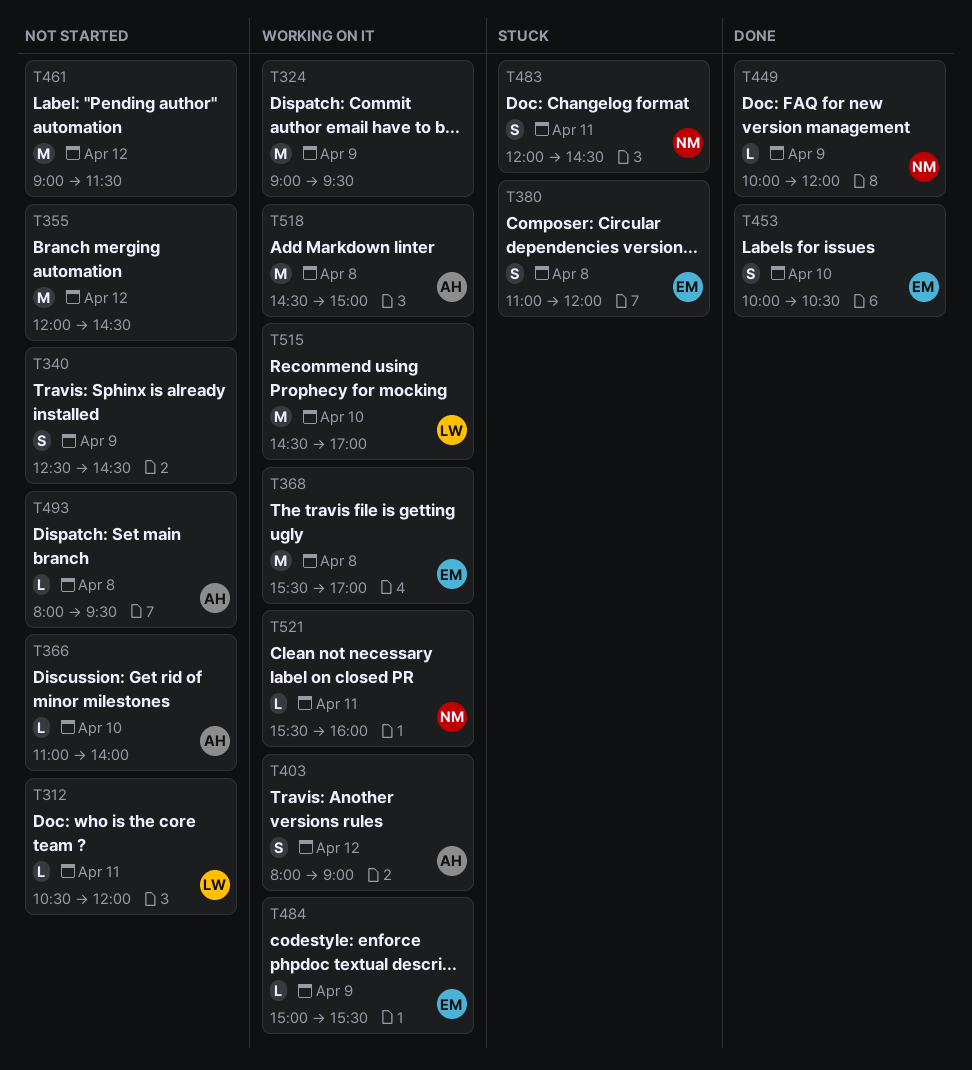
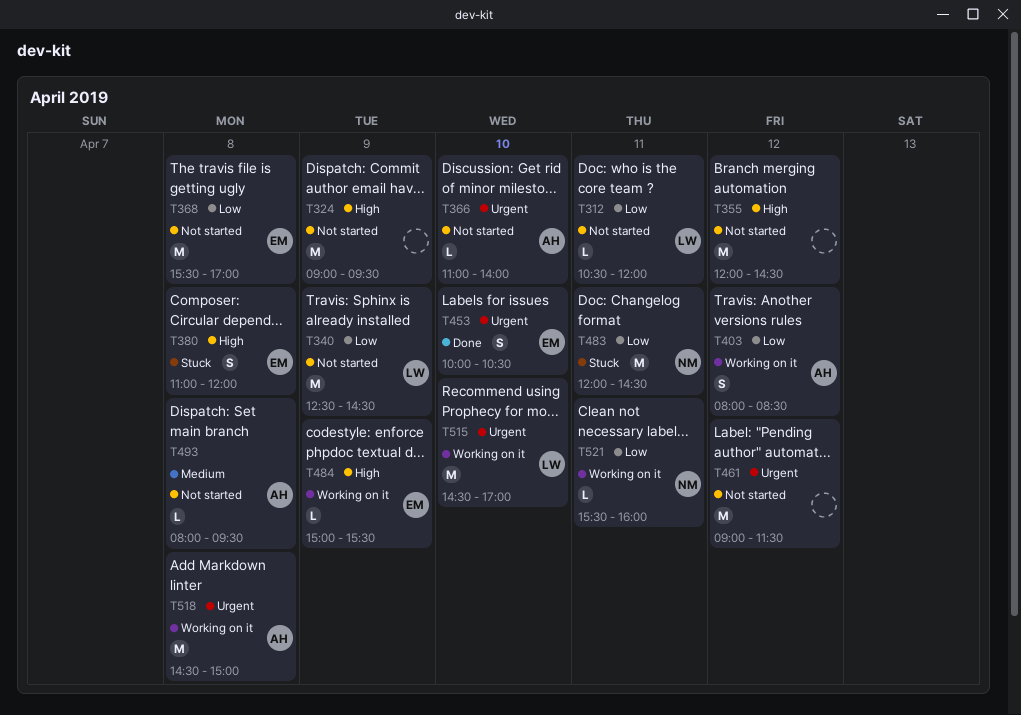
T324, status: Working on it -> Not started
T340, owner: none -> LW
T340, estimate: S -> M
T368, status: Working on it -> Not started
T403, ends: 09:00 -> 08:30
T449: present -> none
T483, estimate: S -> M

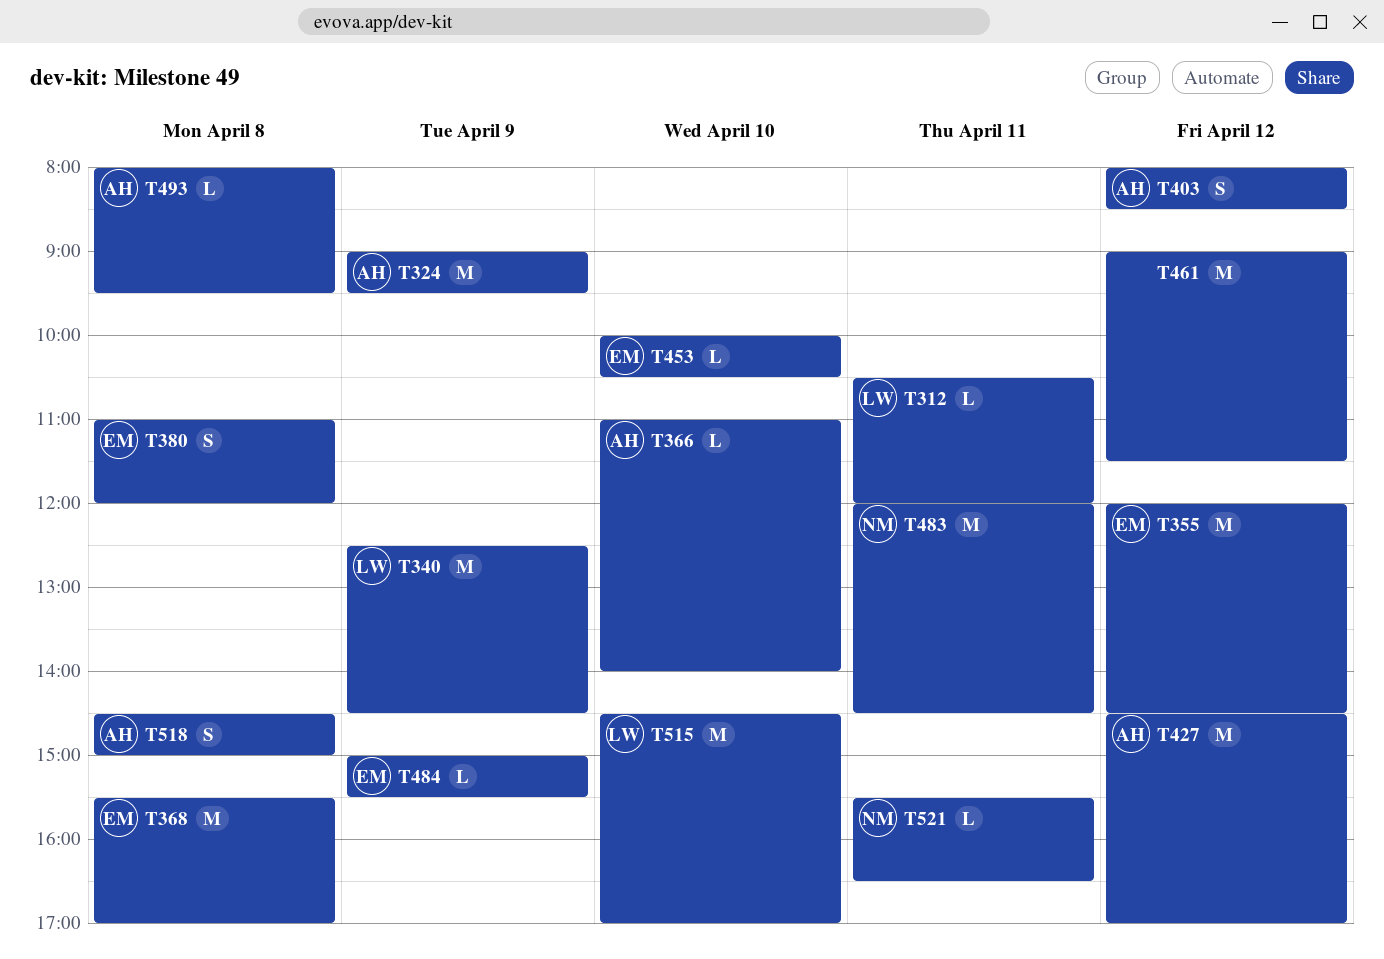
T324, owner: none -> AH
T355, owner: none -> EM
T427: none -> present
T453, estimate: S -> L
T518, estimate: M -> S
T521, ends: 16:00 -> 16:30

